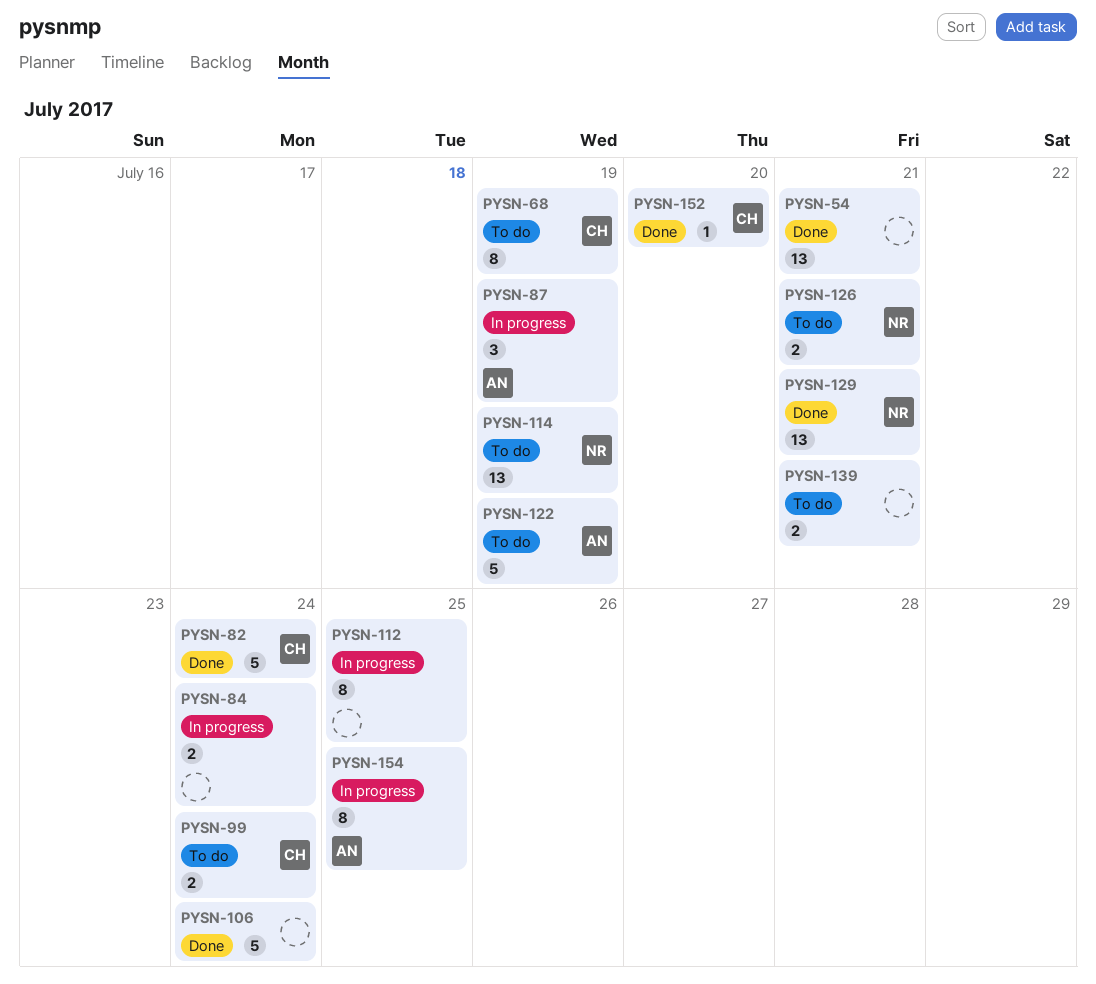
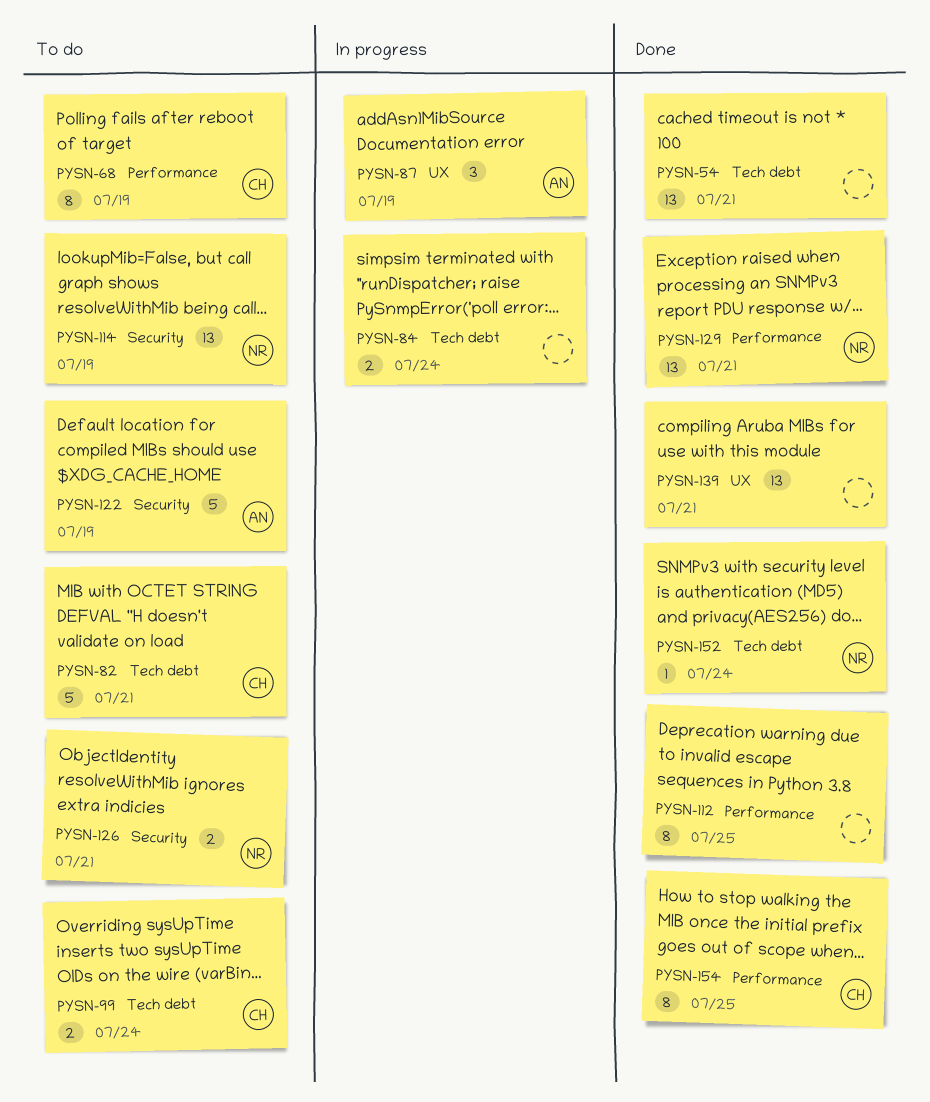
PYSN-82, status: Done -> To do
PYSN-82, due: Jul 24 -> Jul 21
PYSN-106: present -> none
PYSN-112, status: In progress -> Done
PYSN-139, status: To do -> Done
PYSN-139, estimate: 2 -> 13
PYSN-152, owner: CH -> NR
PYSN-152, due: Jul 20 -> Jul 24
PYSN-154, status: In progress -> Done
PYSN-154, owner: AN -> CH

